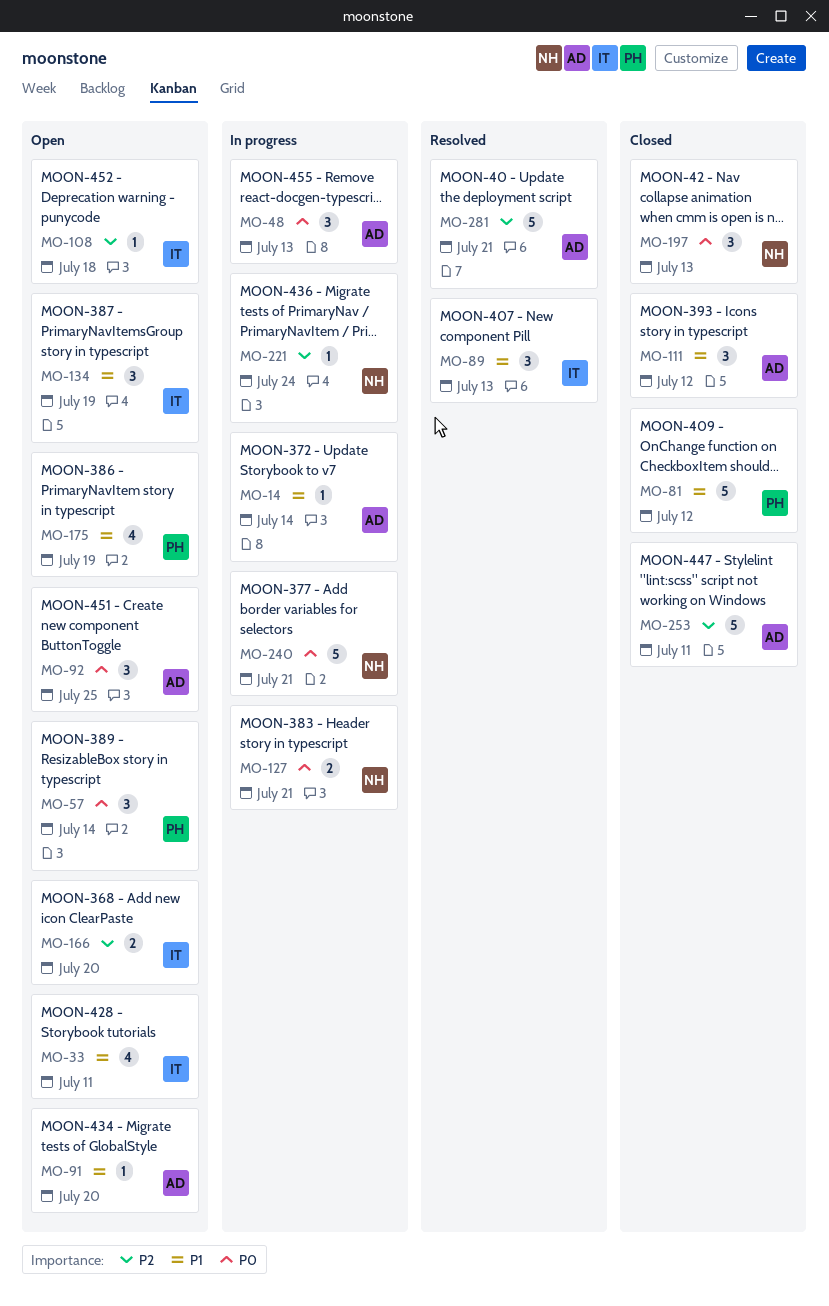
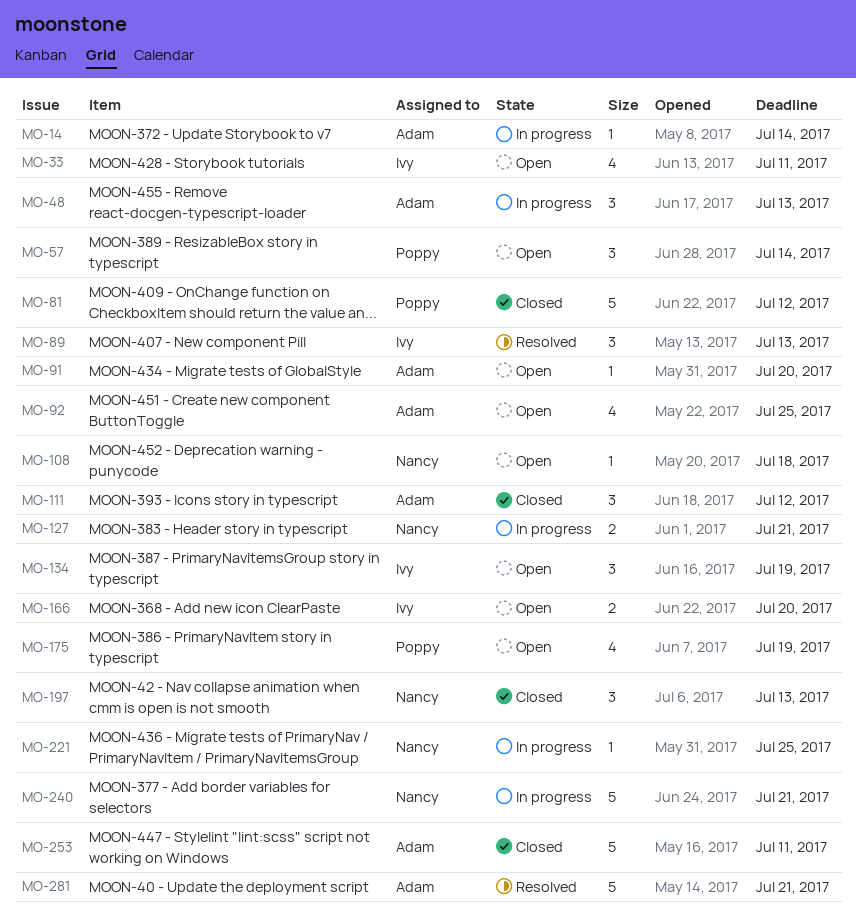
MO-92, estimate: 3 -> 4
MO-108, owner: Ivy -> Nancy
MO-221, due: Jul 24 -> Jul 25

